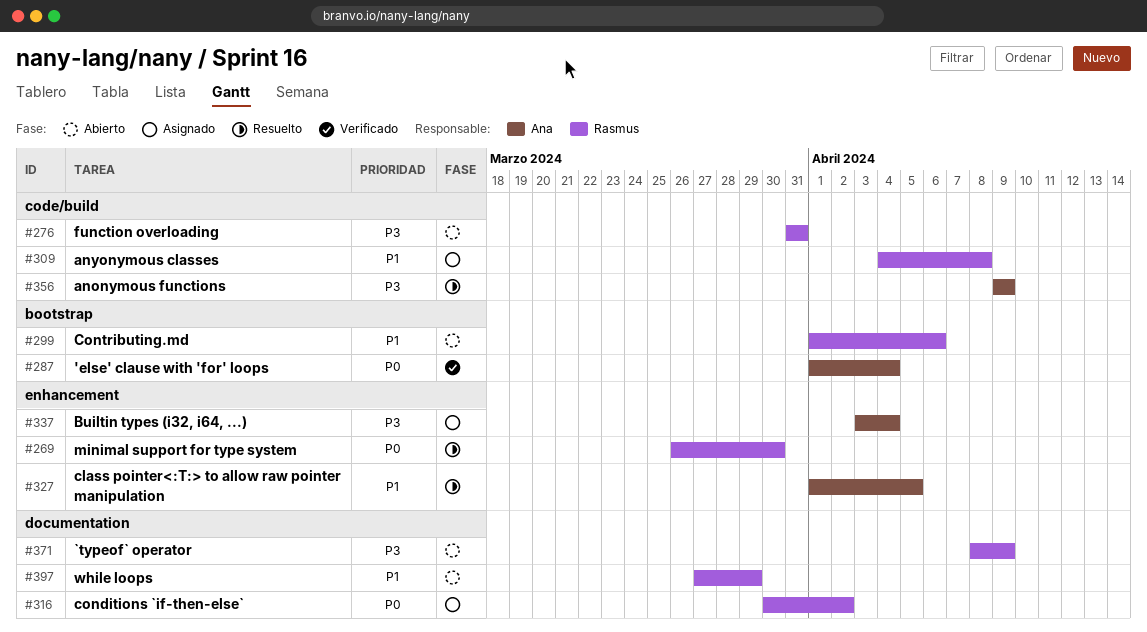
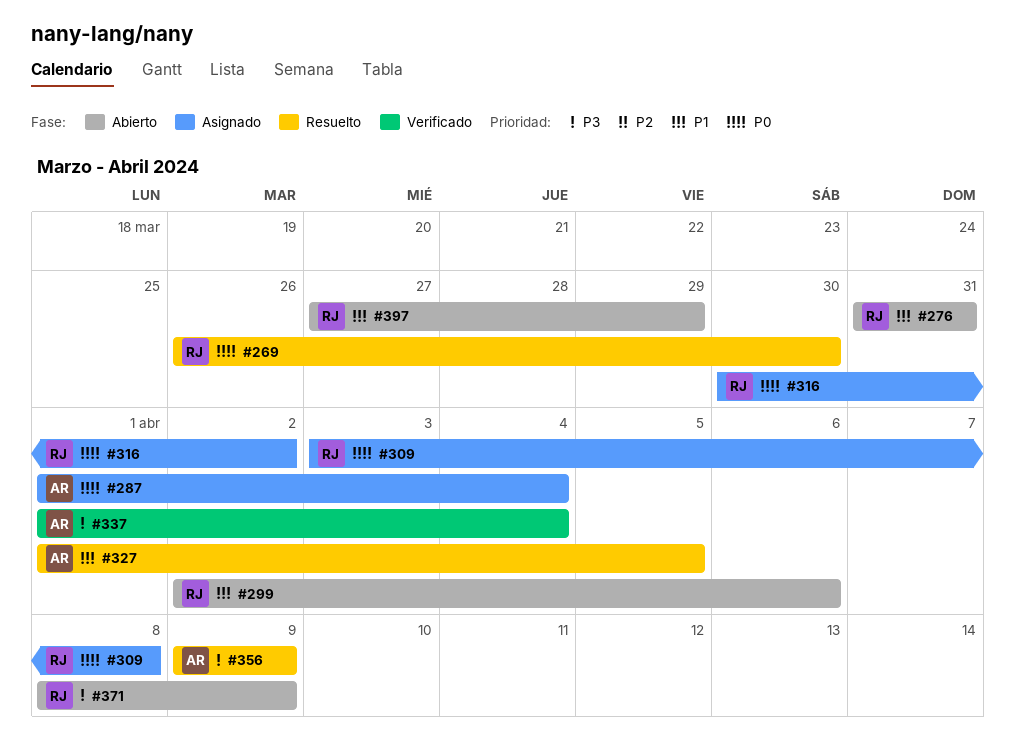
#276, priority: P3 -> P1
#287, status: Verificado -> Asignado
#299, start: Apr 1 -> Apr 2
#309, priority: P1 -> P0
#309, start: Apr 4 -> Apr 3
#337, status: Asignado -> Verificado
#337, start: Apr 3 -> Apr 1

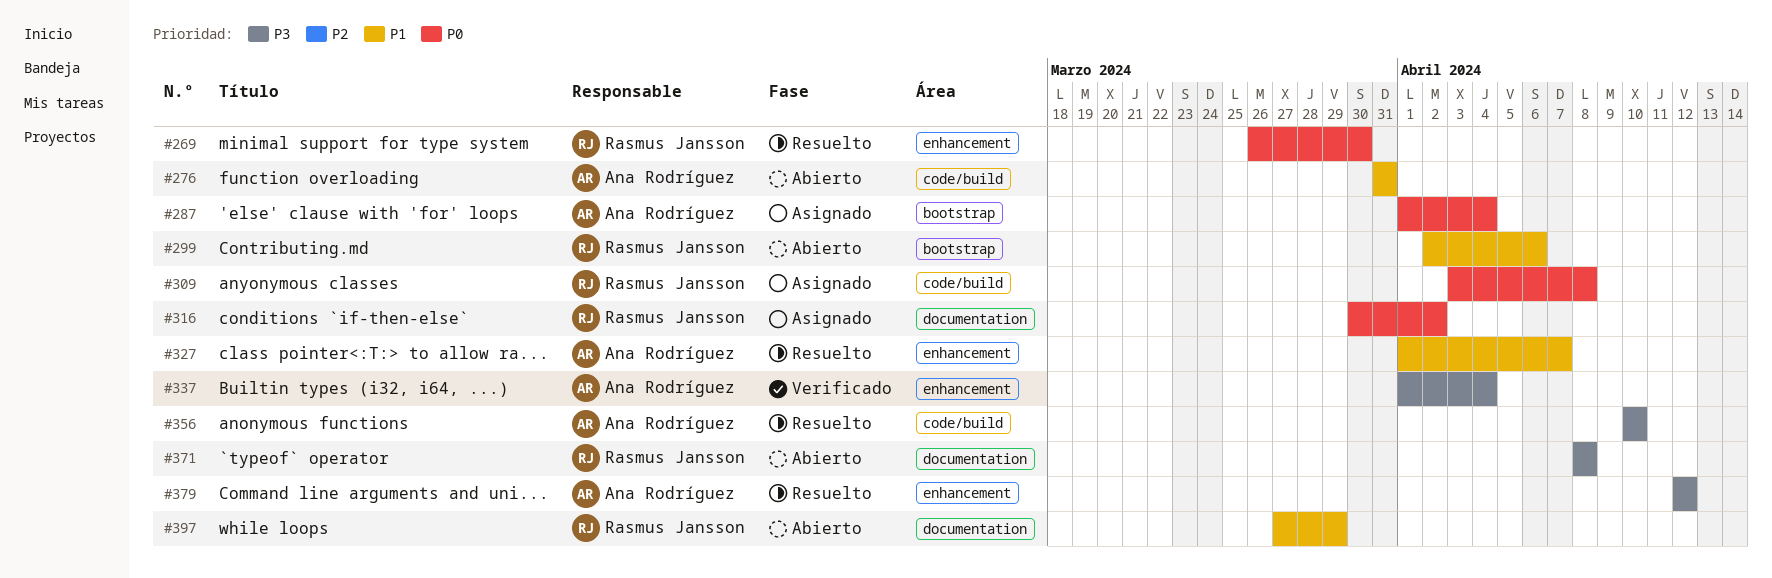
#276, owner: Rasmus Jansson -> Ana Rodríguez
#327, due: Apr 5 -> Apr 7
#356, start: Apr 9 -> Apr 10
#356, due: Apr 9 -> Apr 10
#371, due: Apr 9 -> Apr 8
#379: none -> present

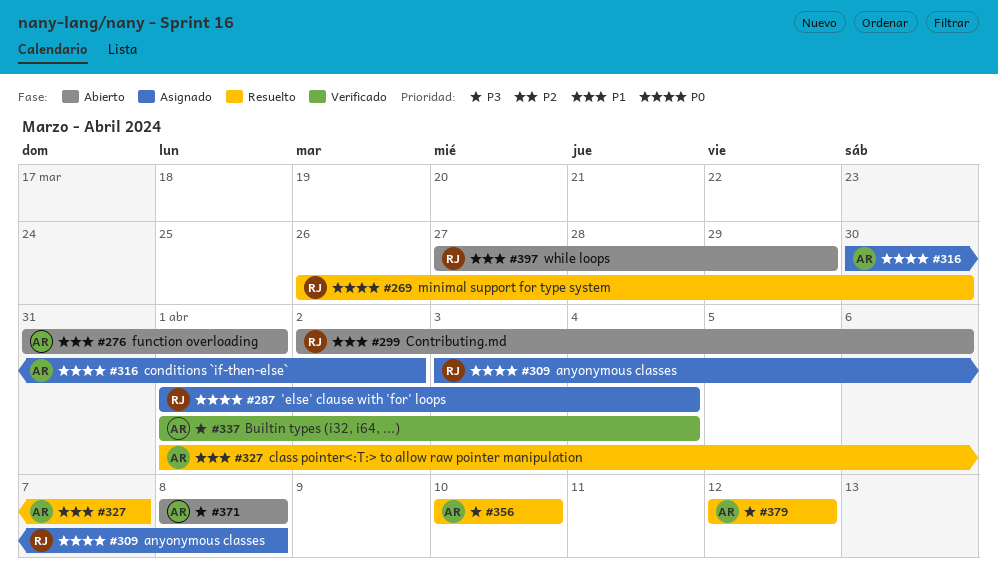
#276, due: Mar 31 -> Apr 1
#287, owner: Ana Rodríguez -> Rasmus Jansson
#316, owner: Rasmus Jansson -> Ana Rodríguez
#371, owner: Rasmus Jansson -> Ana Rodríguez

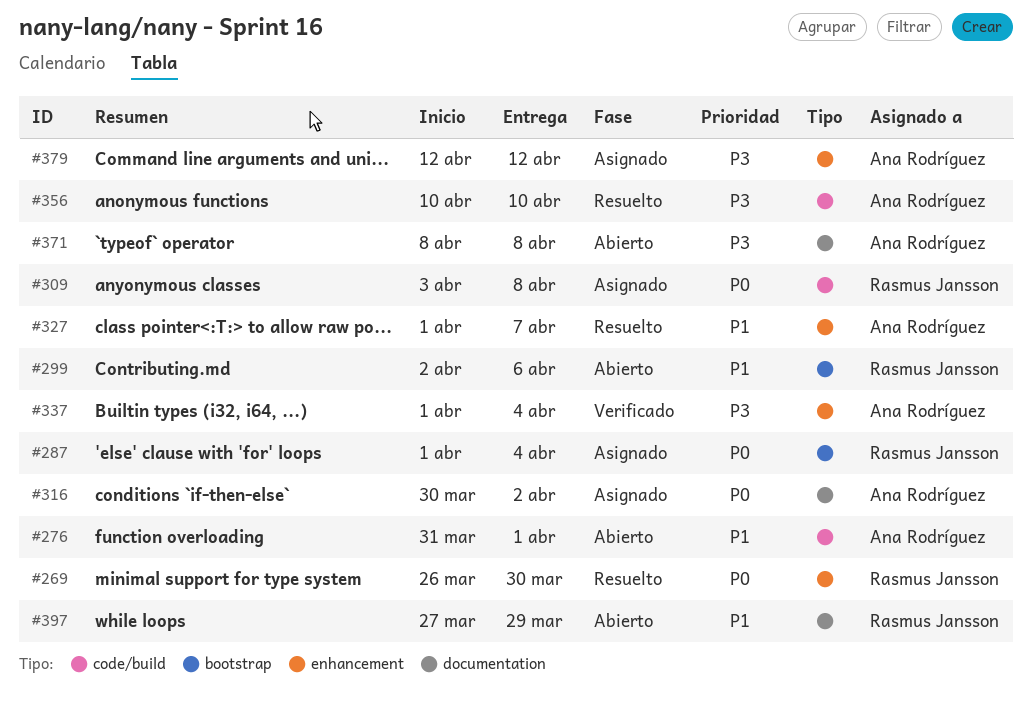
#379, status: Resuelto -> Asignado

